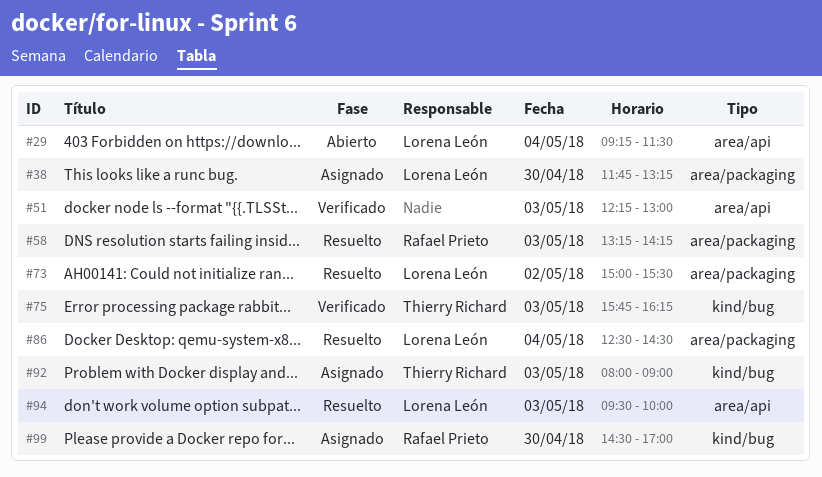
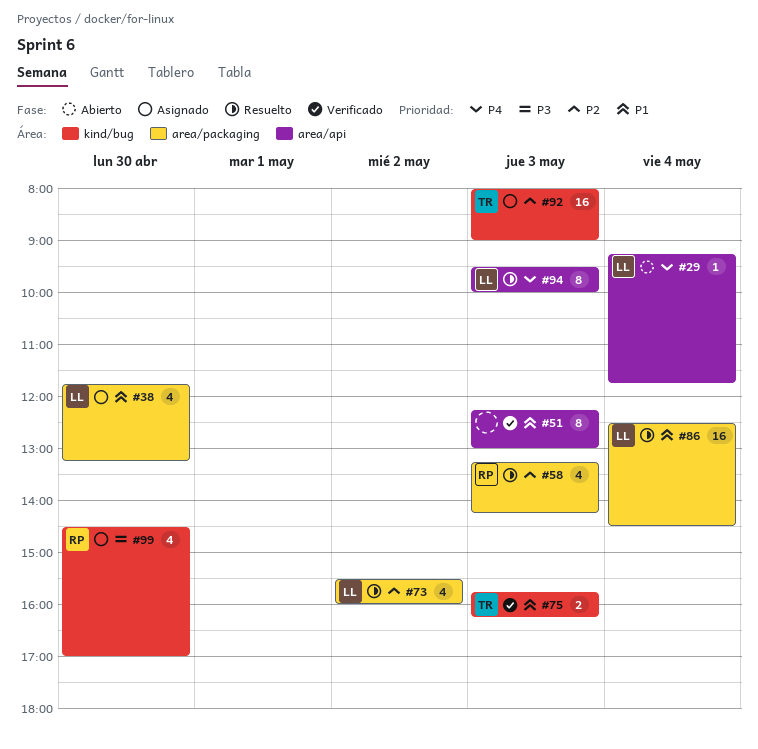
#29, ends: 11:30 -> 11:45
#73, begins: 15:00 -> 15:30
#73, ends: 15:30 -> 16:00

